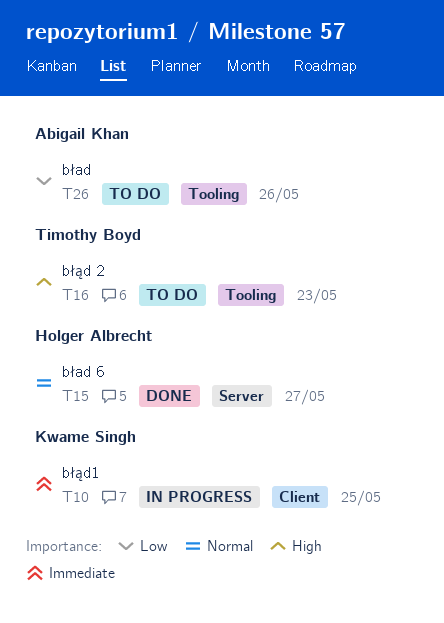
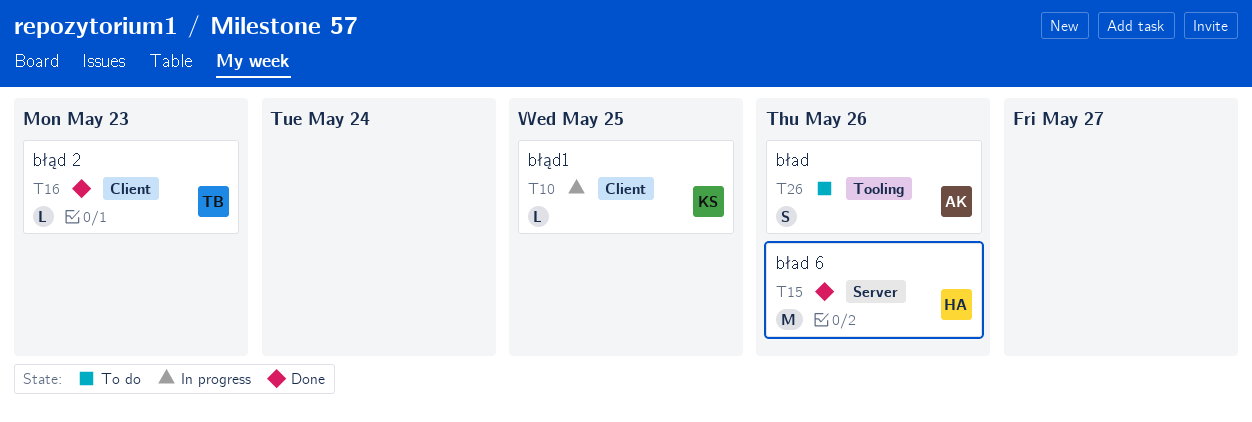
T15, due: May 27 -> May 26
T16, status: To do -> Done
T16, label: Tooling -> Client

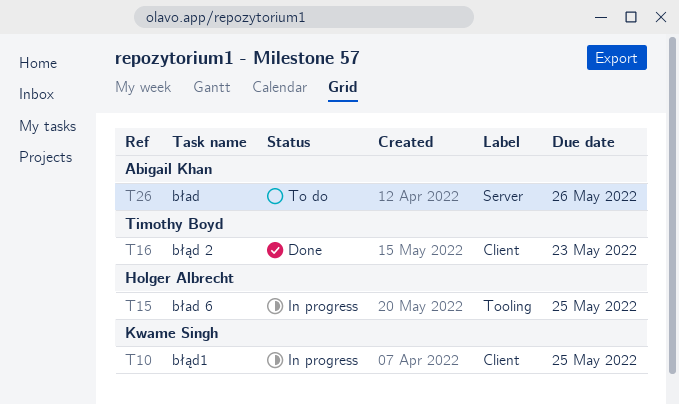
T15, status: Done -> In progress
T15, label: Server -> Tooling
T15, due: May 26 -> May 25
T26, label: Tooling -> Server

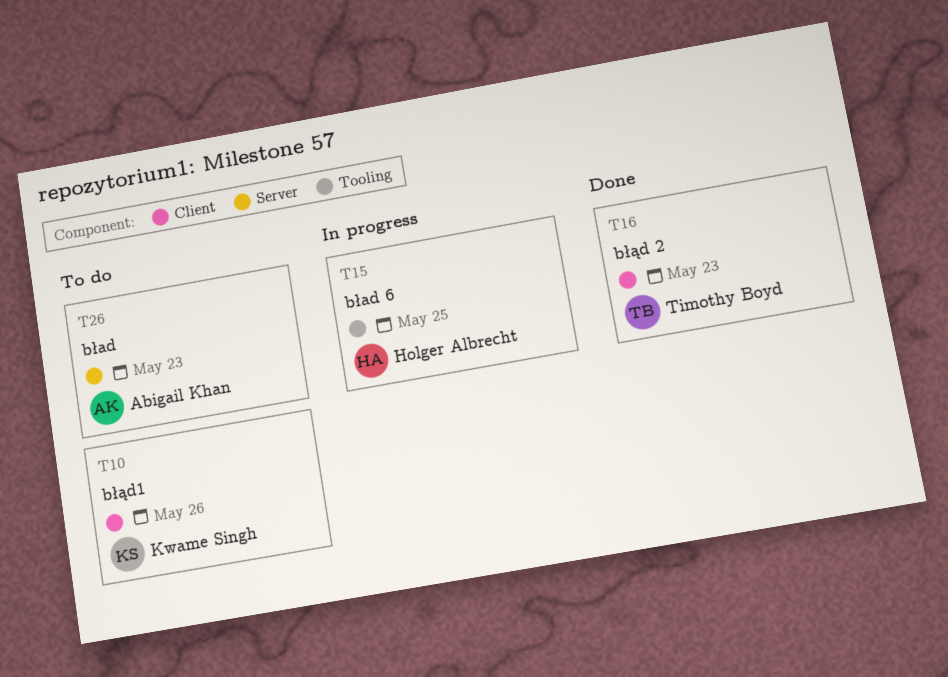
T10, status: In progress -> To do
T10, due: May 25 -> May 26
T26, due: May 26 -> May 23

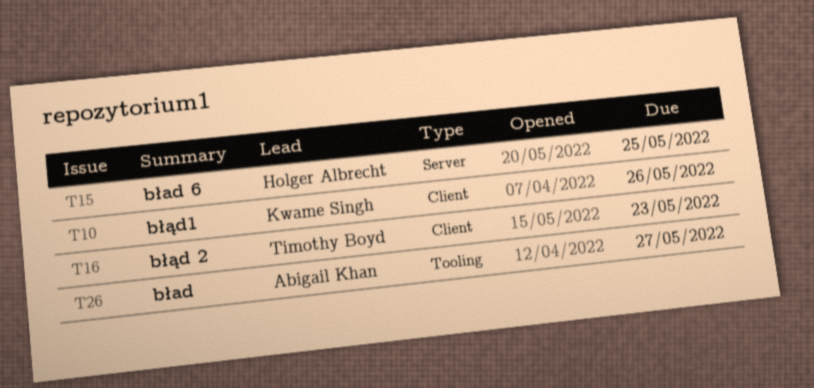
T15, label: Tooling -> Server
T26, label: Server -> Tooling
T26, due: May 23 -> May 27

